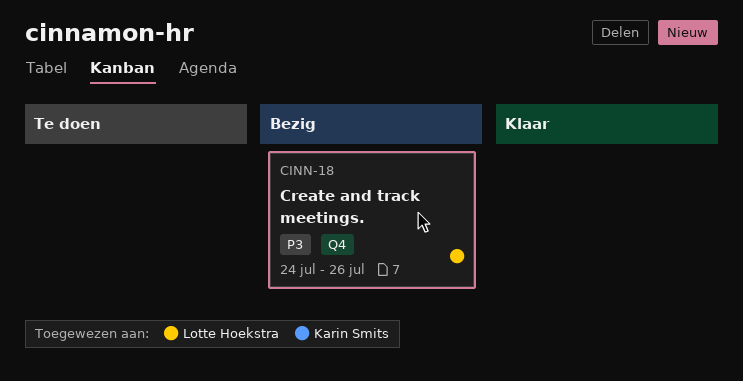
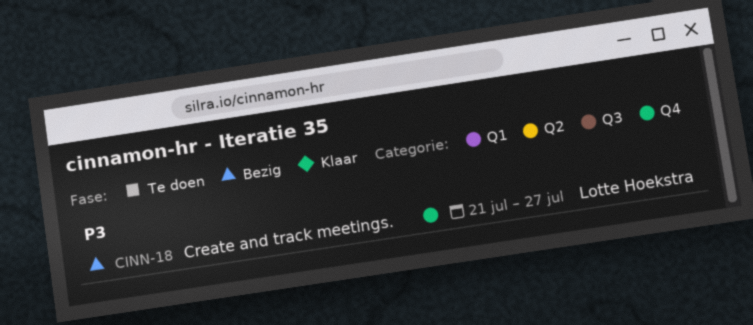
CINN-18, start: Jul 24 -> Jul 21
CINN-18, due: Jul 26 -> Jul 27

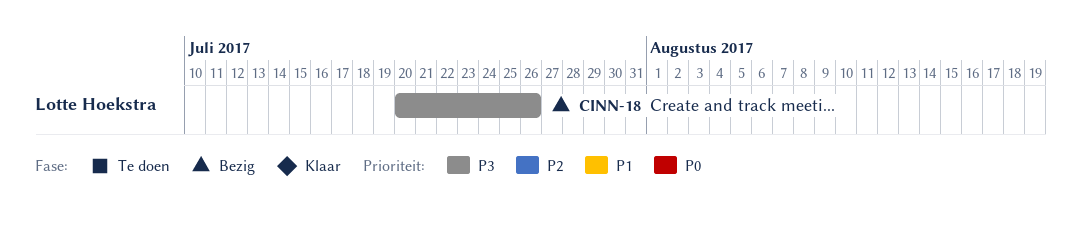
CINN-18, start: Jul 21 -> Jul 20
CINN-18, due: Jul 27 -> Jul 26

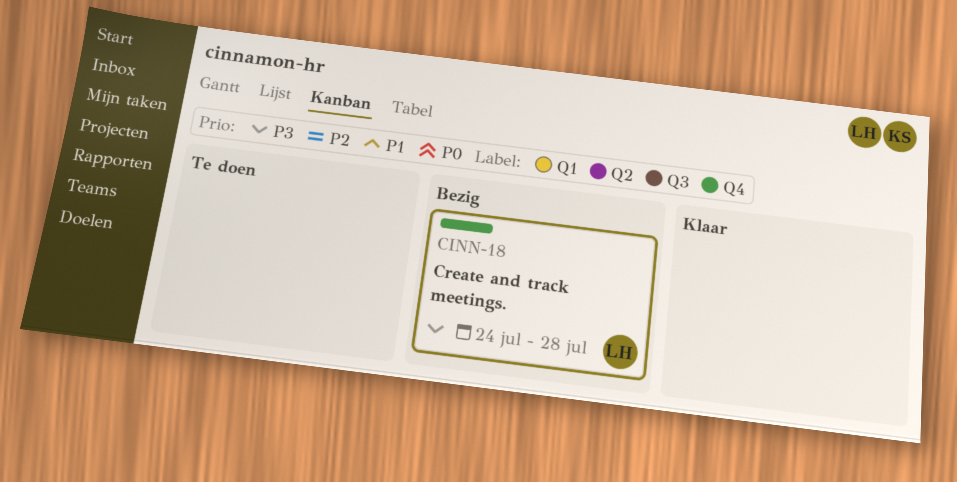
CINN-18, start: Jul 20 -> Jul 24
CINN-18, due: Jul 26 -> Jul 28

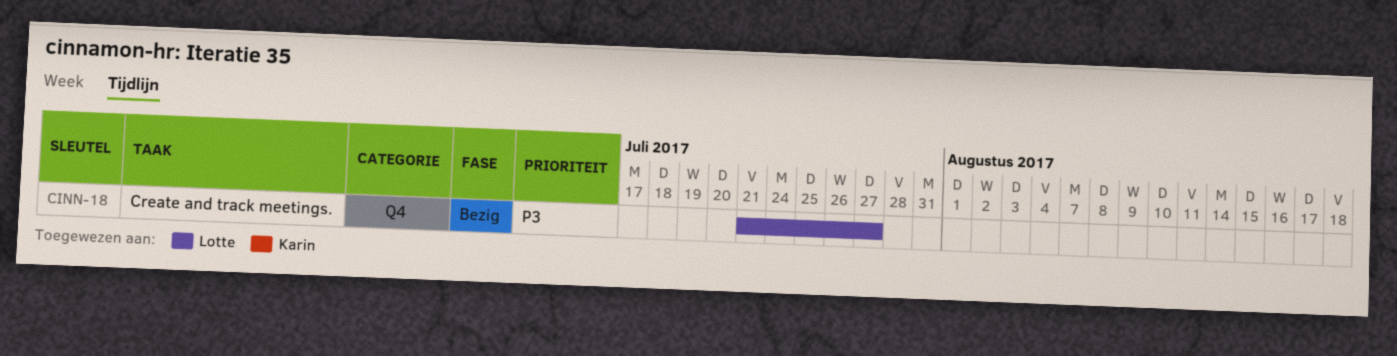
CINN-18, start: Jul 24 -> Jul 21
CINN-18, due: Jul 28 -> Jul 27

